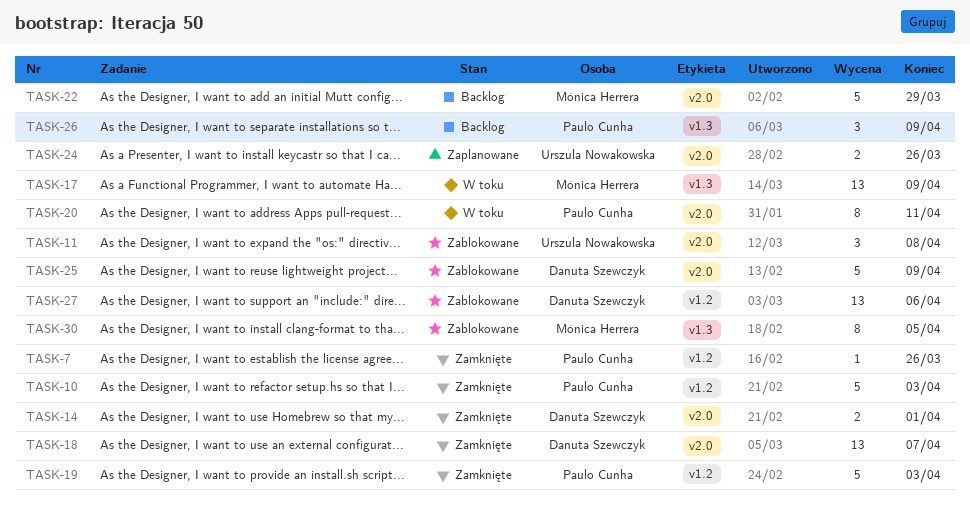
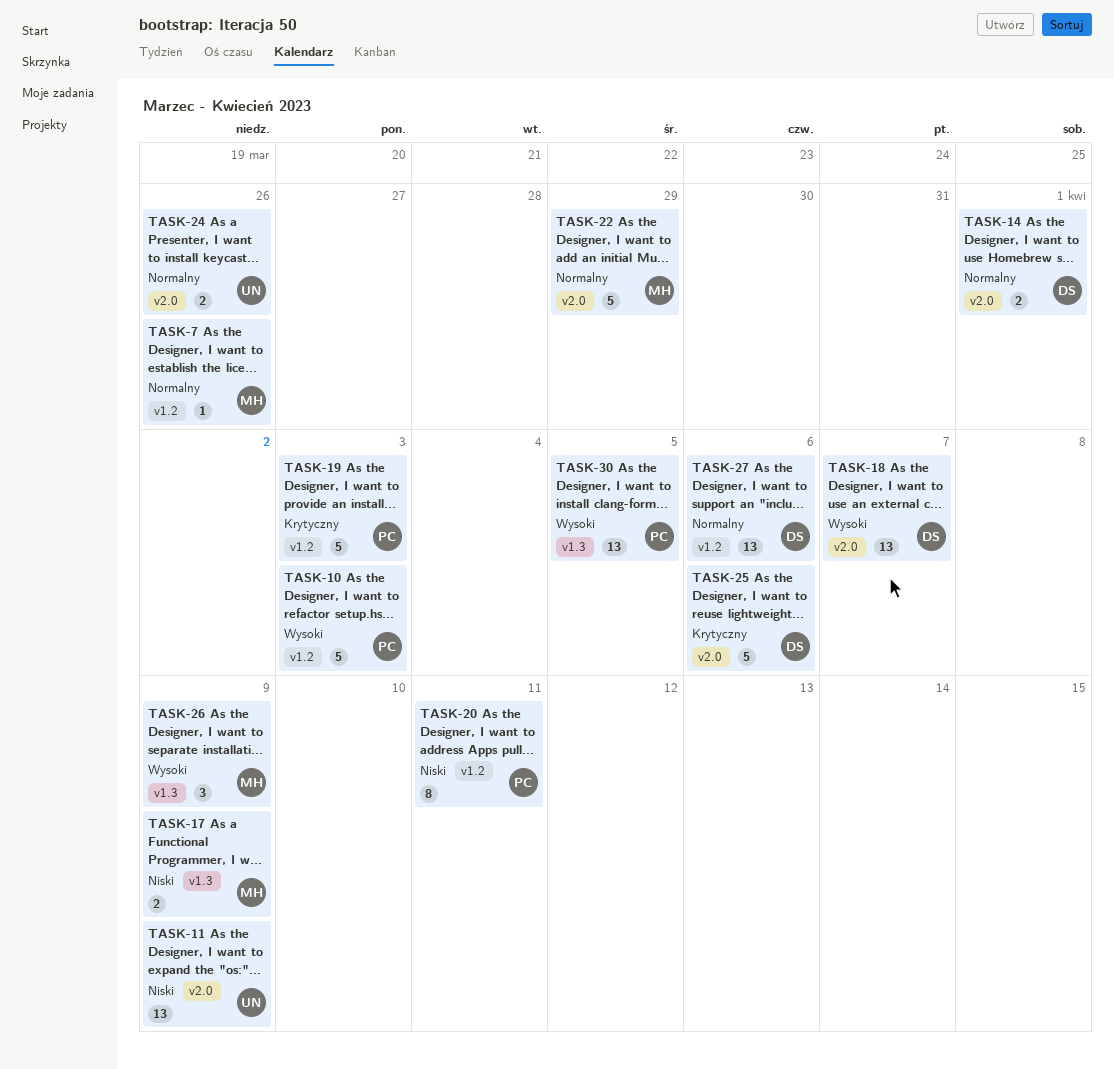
TASK-7, owner: Paulo Cunha -> Mónica Herrera
TASK-11, estimate: 3 -> 13
TASK-11, due: Apr 8 -> Apr 9
TASK-17, estimate: 13 -> 2
TASK-20, label: v2.0 -> v1.2
TASK-25, due: Apr 9 -> Apr 6
TASK-26, owner: Paulo Cunha -> Mónica Herrera
TASK-30, owner: Mónica Herrera -> Paulo Cunha
TASK-30, estimate: 8 -> 13

